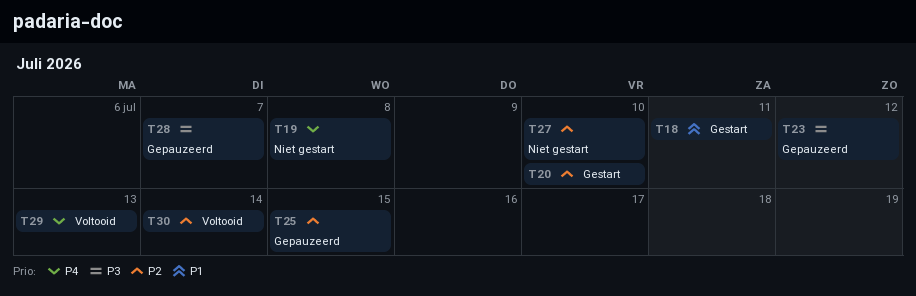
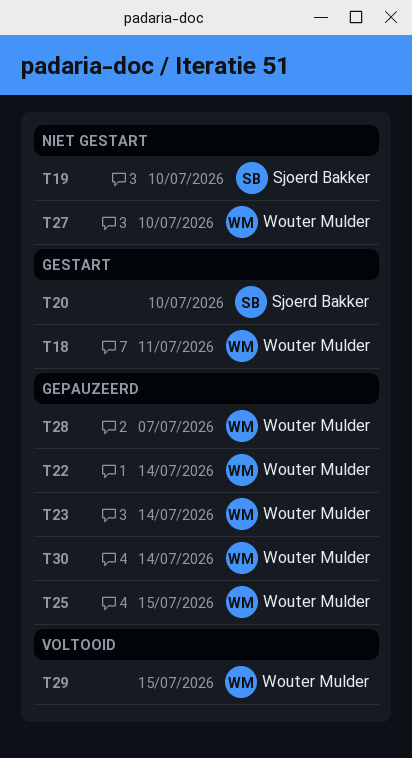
T19, due: Jul 8 -> Jul 10
T22: none -> present
T23, due: Jul 12 -> Jul 14
T29, due: Jul 13 -> Jul 15
T30, status: Voltooid -> Gepauzeerd

